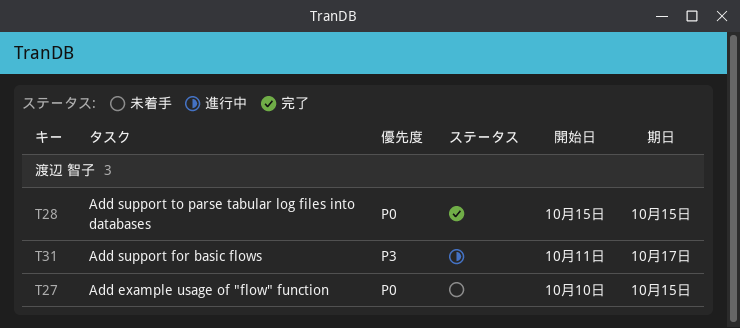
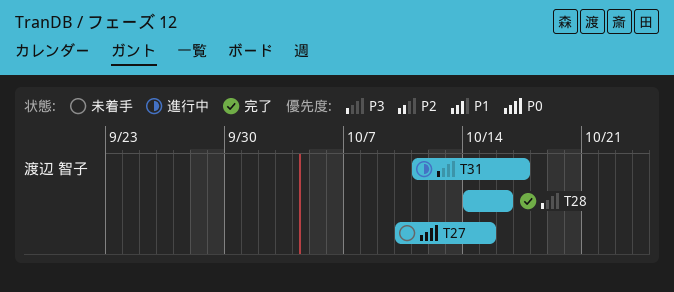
T28, priority: P0 -> P3
T28, start: Oct 15 -> Oct 14
T28, due: Oct 15 -> Oct 16

